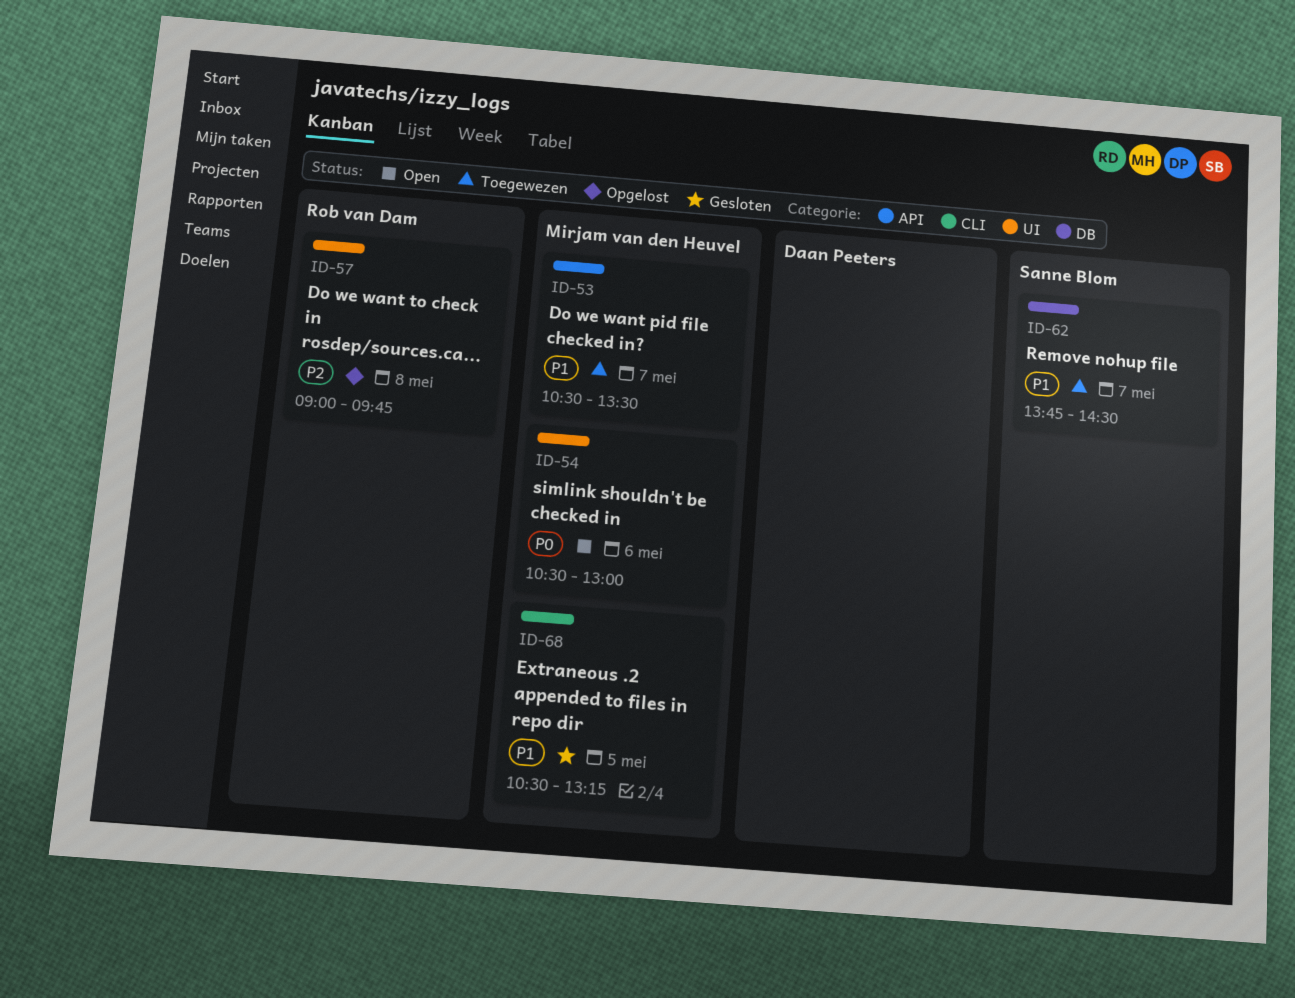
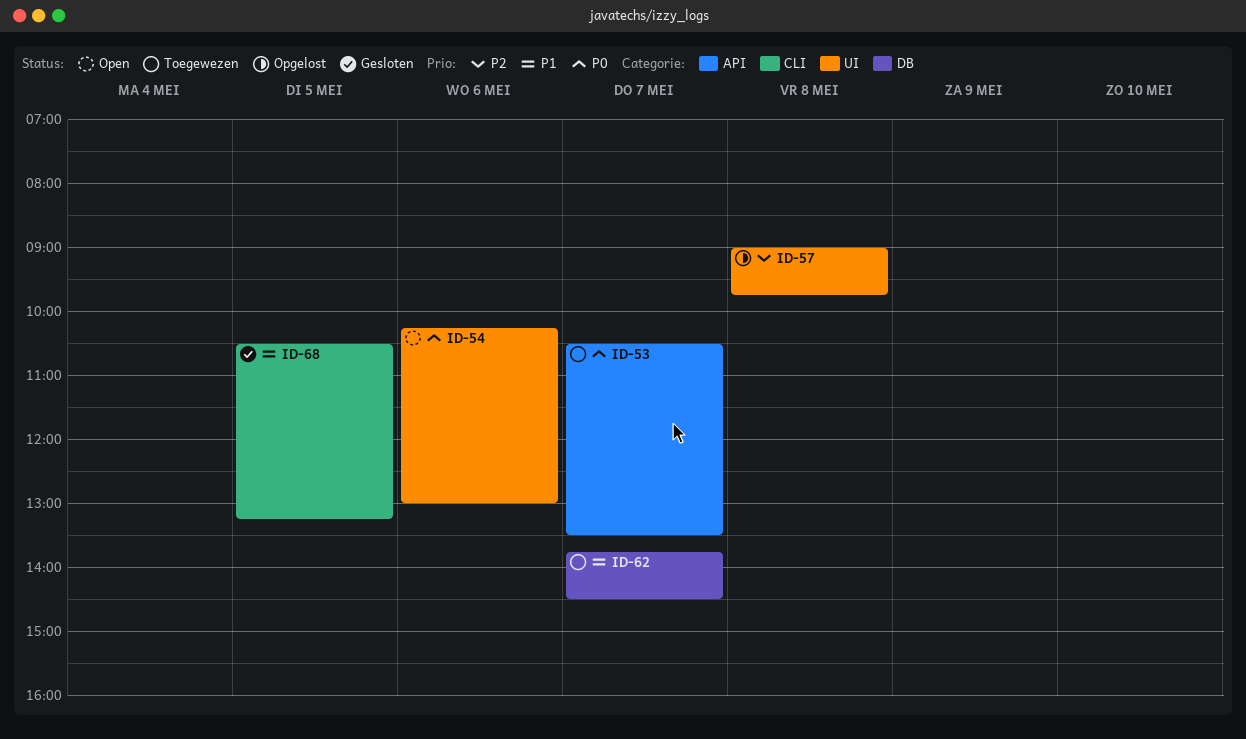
ID-53, priority: P1 -> P0
ID-54, begins: 10:30 -> 10:15

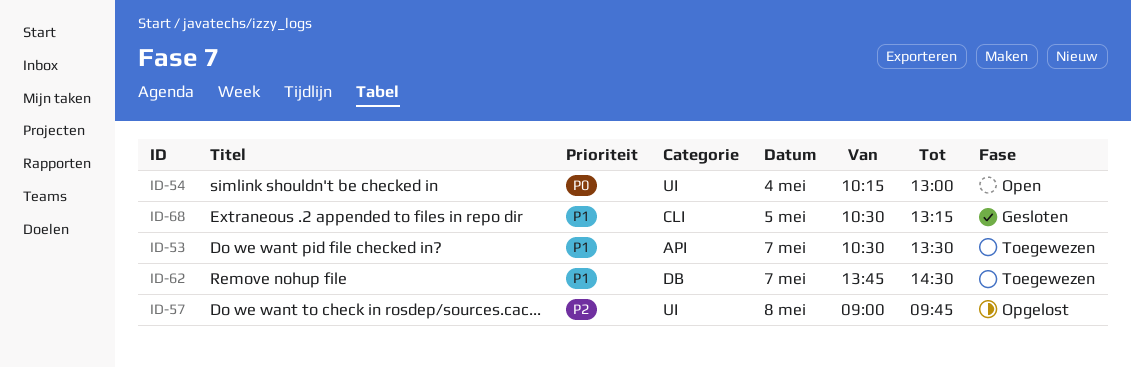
ID-53, priority: P0 -> P1
ID-54, day: May 6 -> May 4

